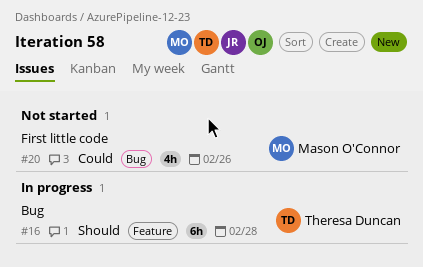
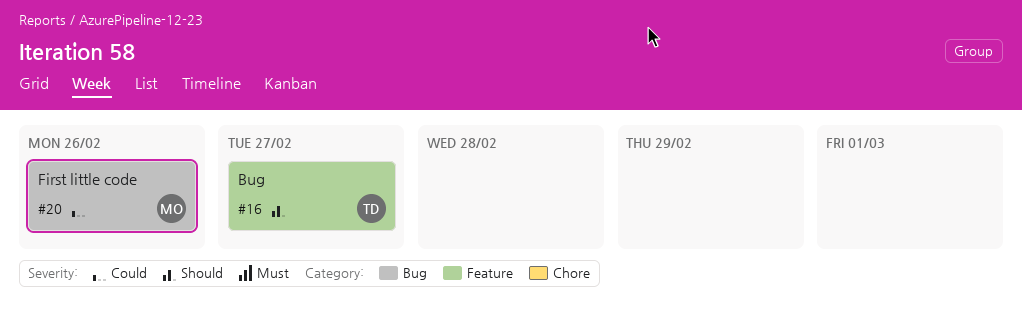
#16, due: Feb 28 -> Feb 27

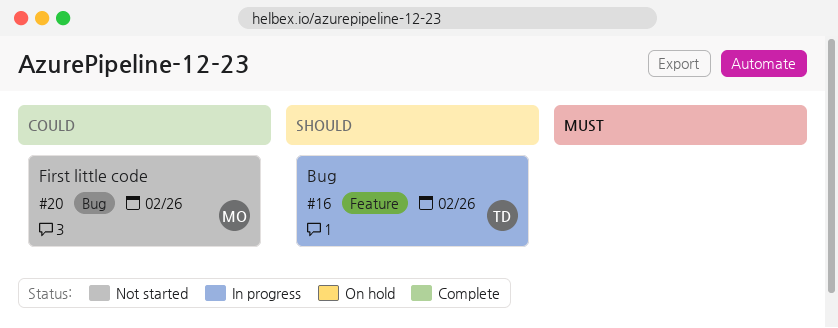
#16, due: Feb 27 -> Feb 26

